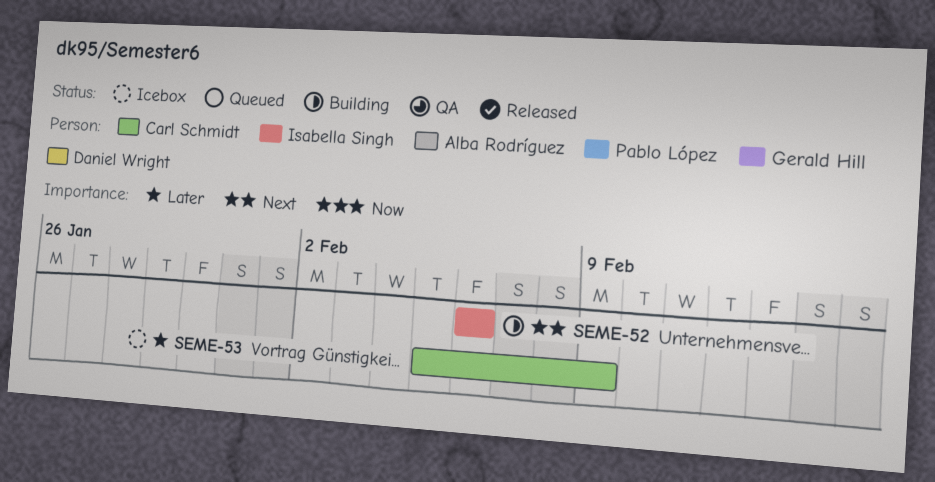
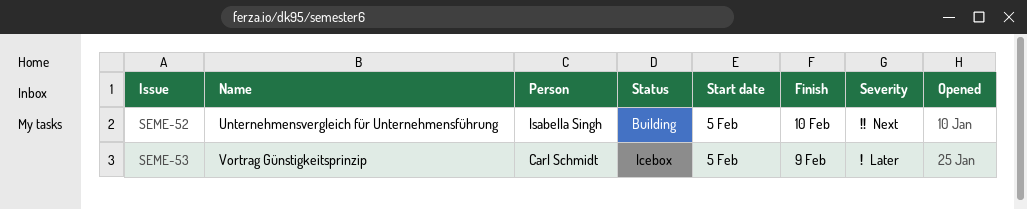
SEME-52, start: Feb 6 -> Feb 5
SEME-52, due: Feb 6 -> Feb 10

